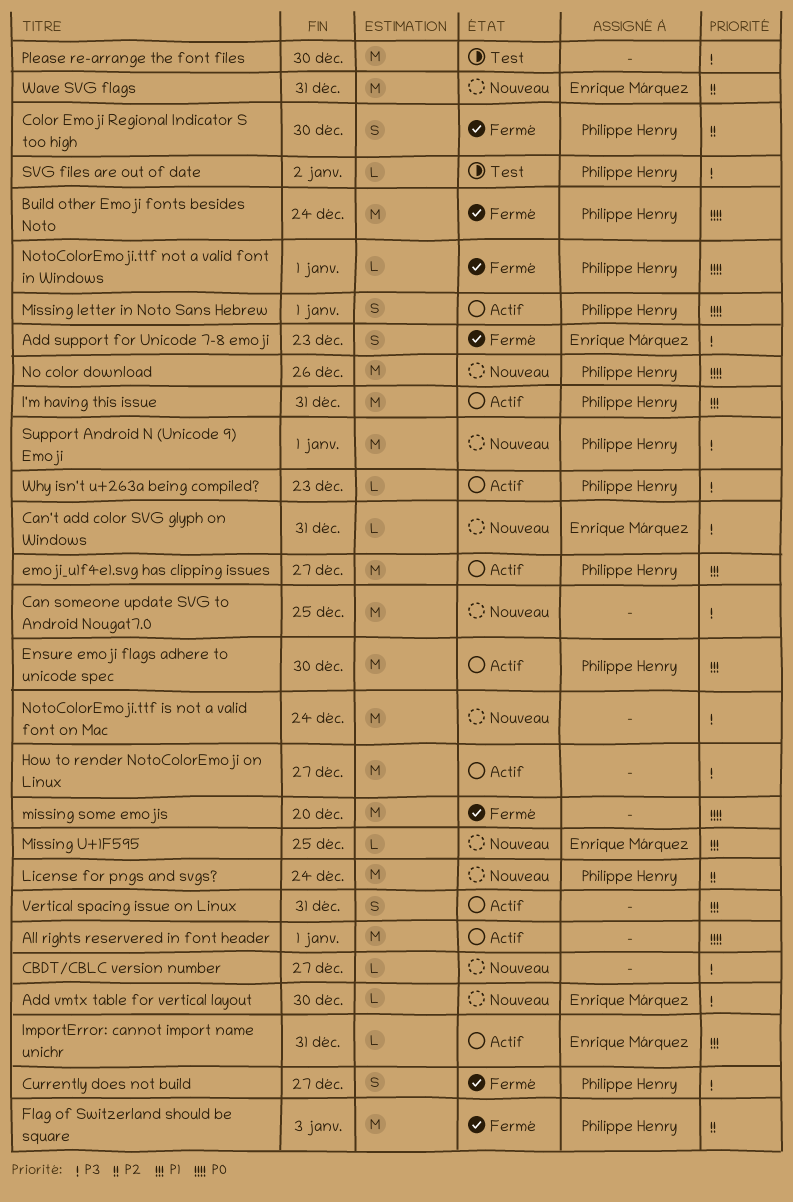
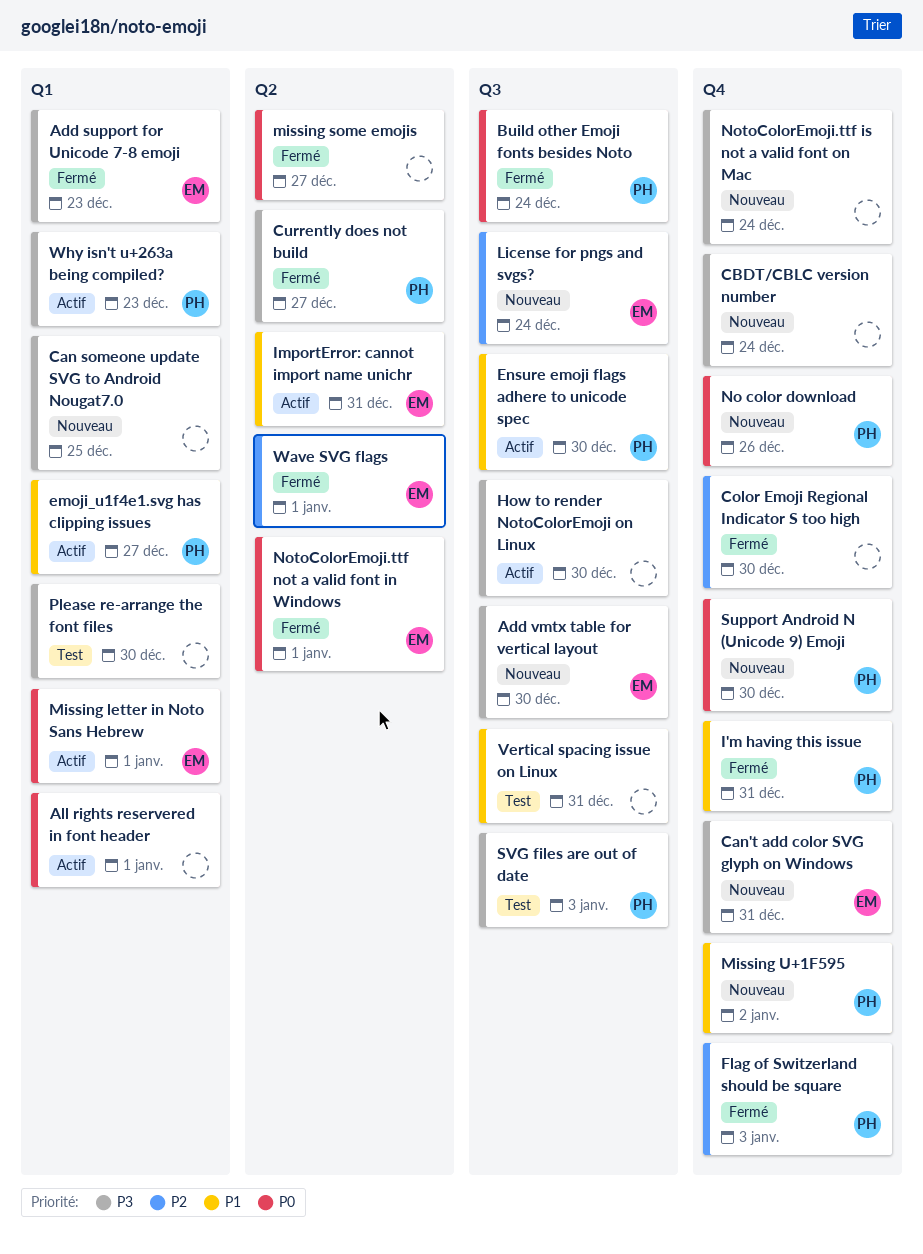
CBDT/CBLC version number, due: Dec 27 -> Dec 24
Color Emoji Regional Indicator S too high, owner: Philippe Henry -> none
How to render NotoColorEmoji on Linux, due: Dec 27 -> Dec 30
I'm having this issue, status: Actif -> Fermé
License for pngs and svgs?, owner: Philippe Henry -> Enrique Márquez
Missing letter in Noto Sans Hebrew, owner: Philippe Henry -> Enrique Márquez
missing some emojis, due: Dec 20 -> Dec 27
Missing U+1F595, owner: Enrique Márquez -> Philippe Henry
Missing U+1F595, due: Dec 25 -> Jan 2
NotoColorEmoji.ttf not a valid font in Windows, owner: Philippe Henry -> Enrique Márquez
Support Android N (Unicode 9) Emoji, priority: P3 -> P0
Support Android N (Unicode 9) Emoji, due: Jan 1 -> Dec 30
SVG files are out of date, due: Jan 2 -> Jan 3
Vertical spacing issue on Linux, status: Actif -> Test
Wave SVG flags, status: Nouveau -> Fermé
Wave SVG flags, due: Dec 31 -> Jan 1

